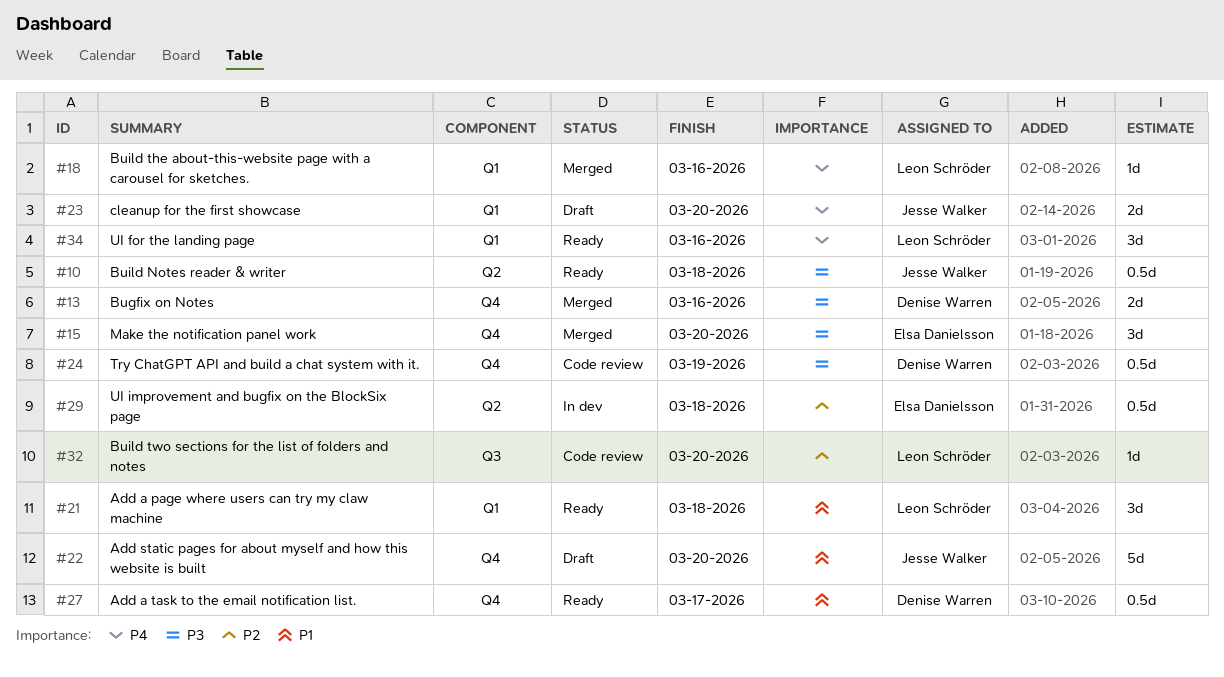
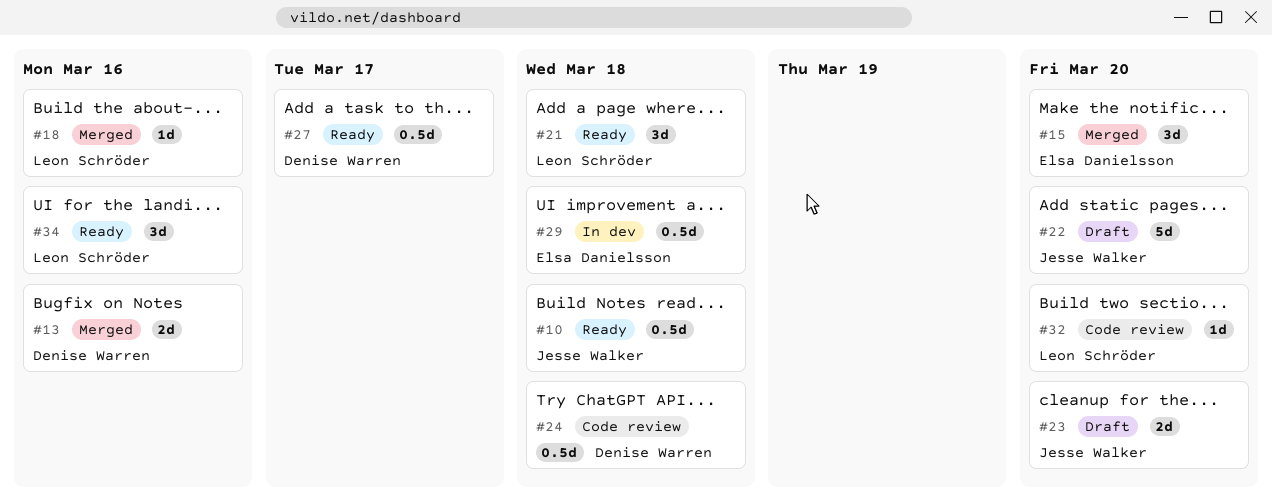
#24, due: Mar 19 -> Mar 18

